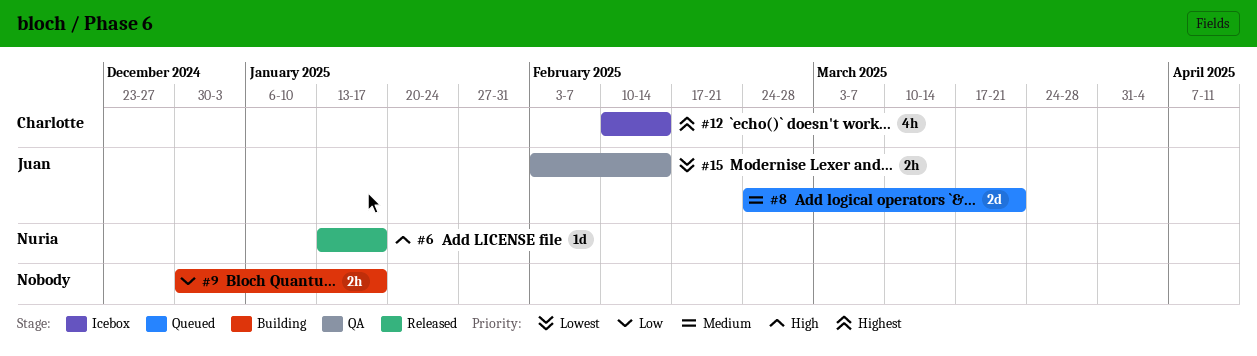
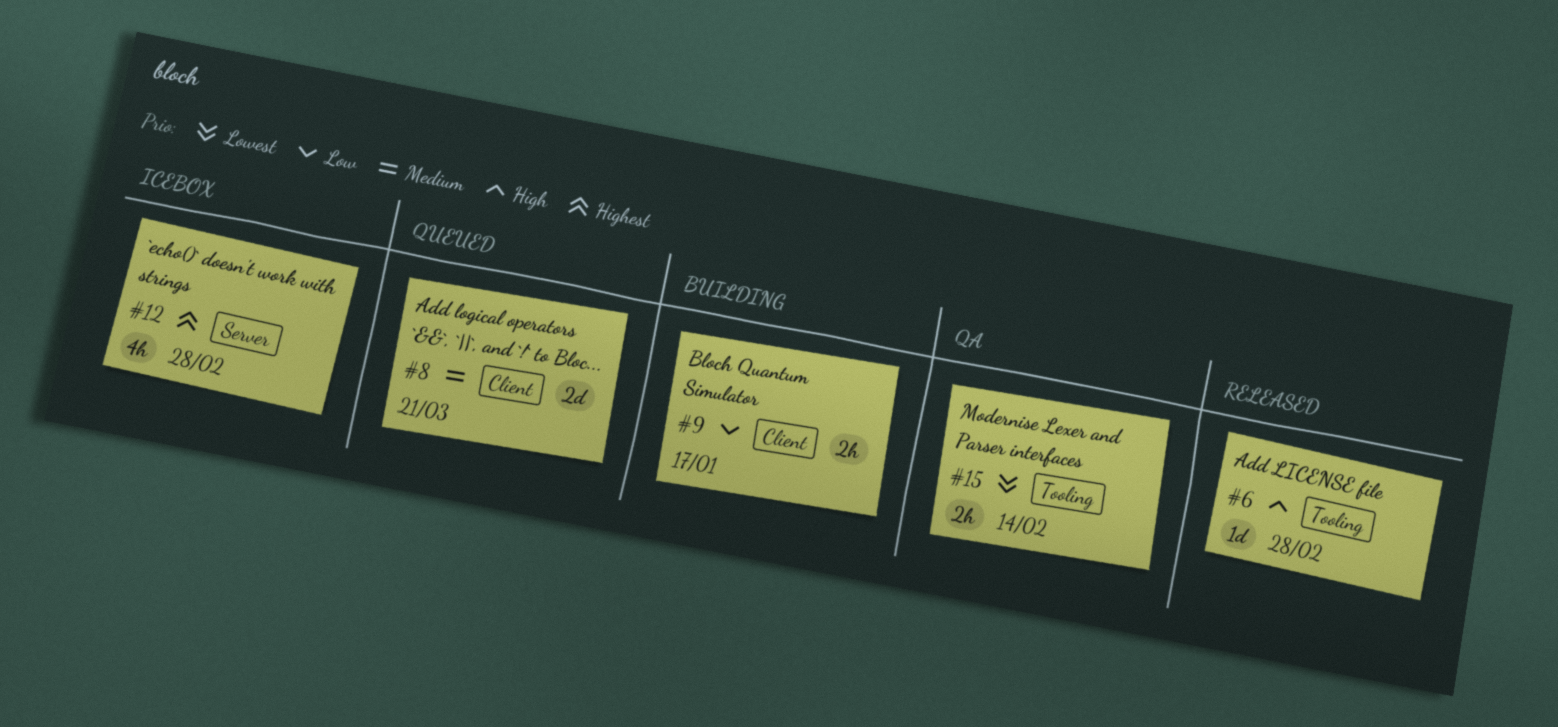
#6, due: Jan 17 -> Feb 28
#12, due: Feb 14 -> Feb 28

